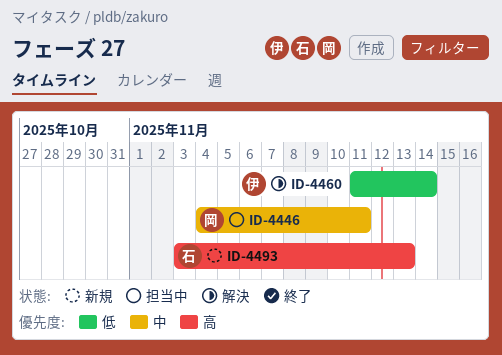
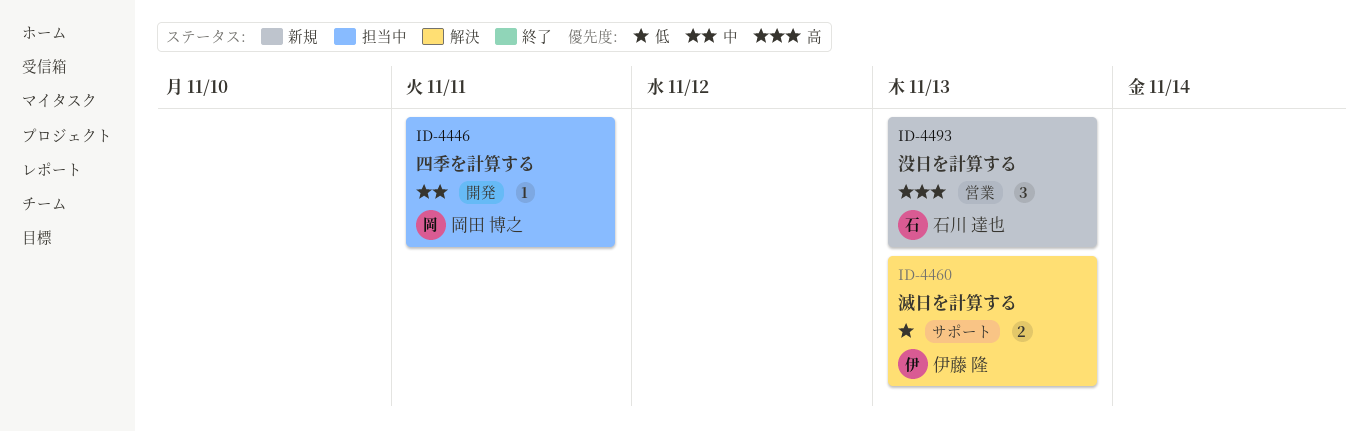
ID-4460, due: Nov 14 -> Nov 13

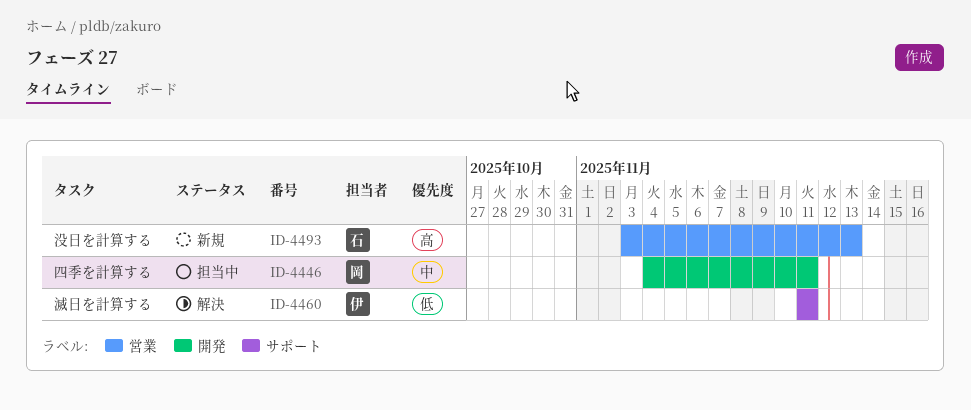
ID-4460, due: Nov 13 -> Nov 11

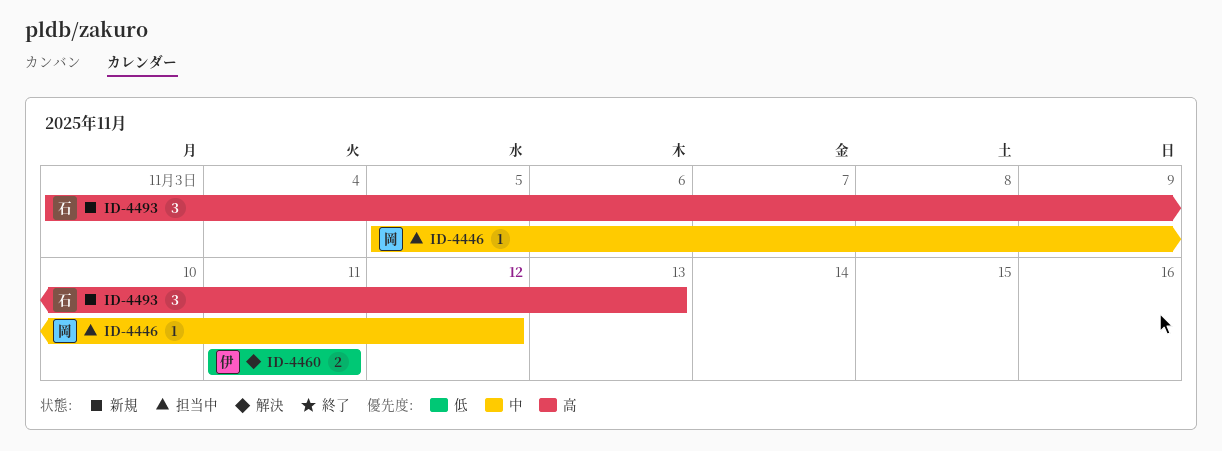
ID-4446, start: Nov 4 -> Nov 5
ID-4446, due: Nov 11 -> Nov 12

